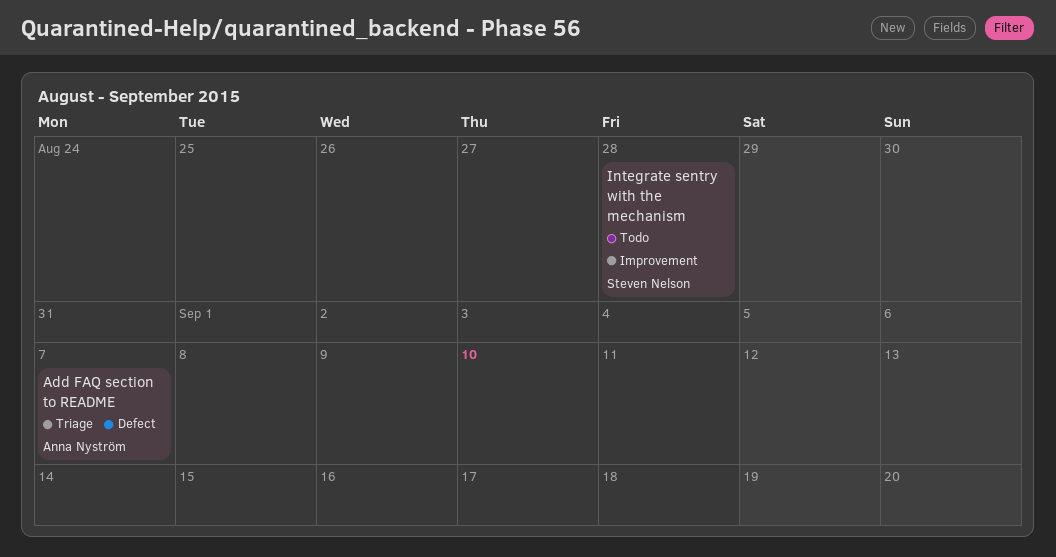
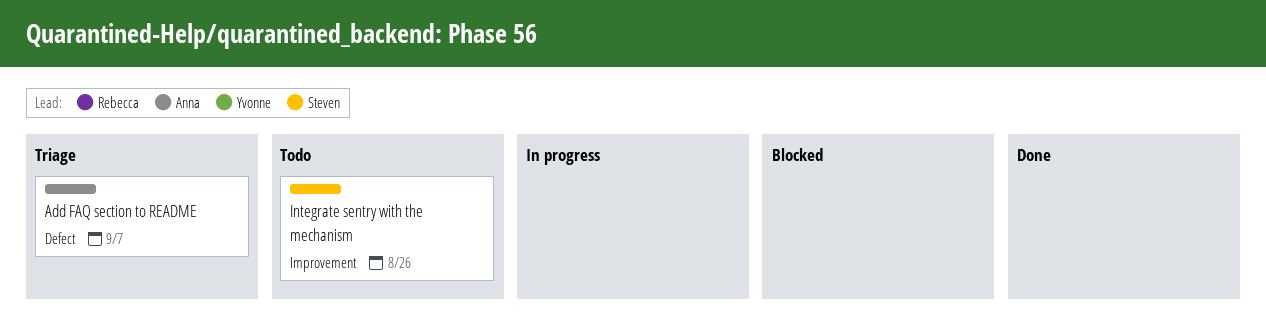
Integrate sentry with the mechanism, due: Aug 28 -> Aug 26

